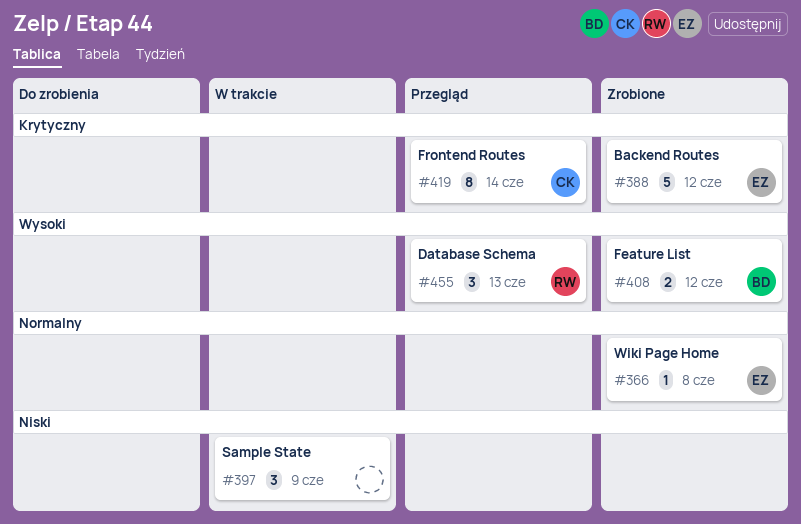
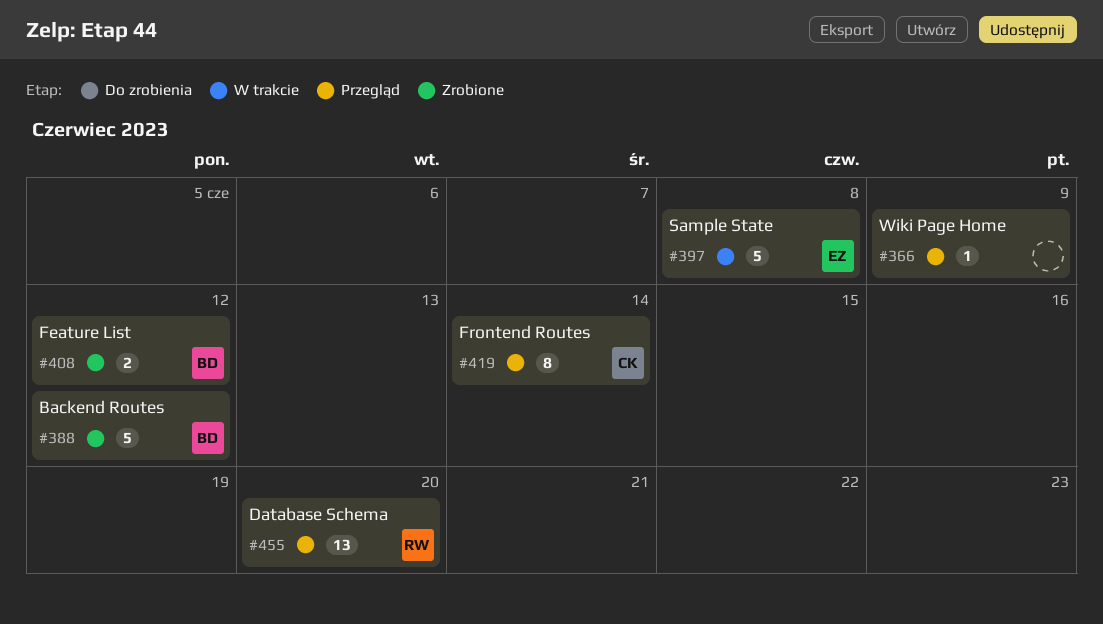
#366, status: Zrobione -> Przegląd
#366, owner: EZ -> none
#366, due: Jun 8 -> Jun 9
#388, owner: EZ -> BD
#397, owner: none -> EZ
#397, estimate: 3 -> 5
#397, due: Jun 9 -> Jun 8
#455, estimate: 3 -> 13
#455, due: Jun 13 -> Jun 20

